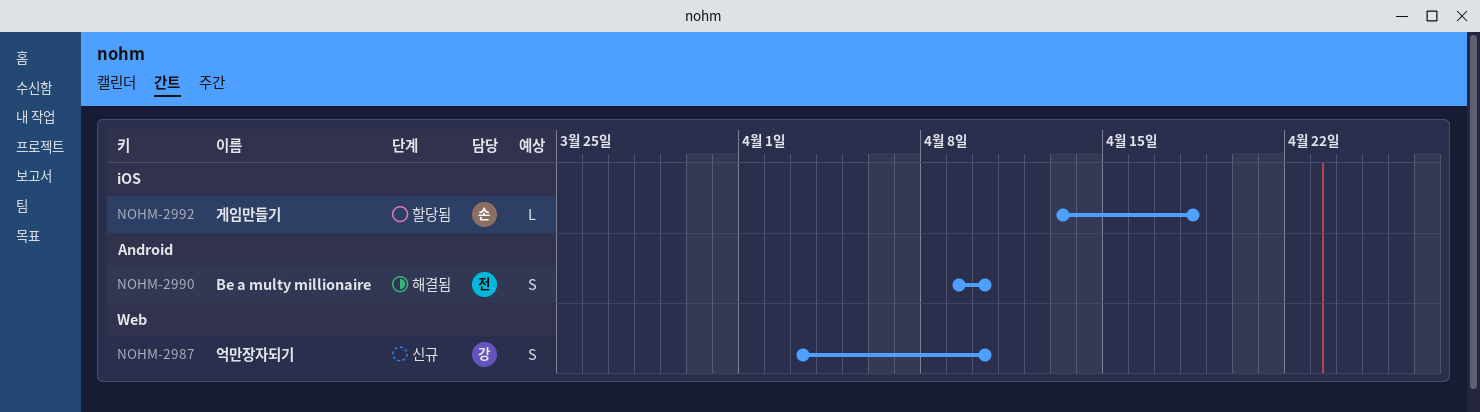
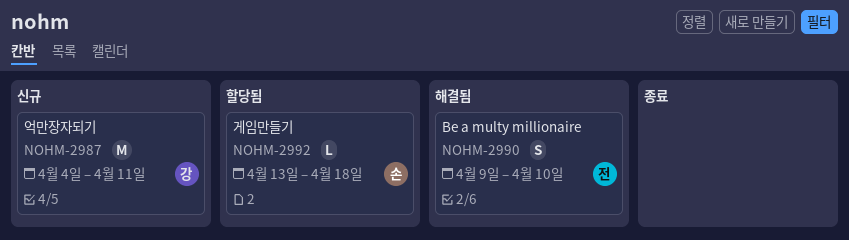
NOHM-2987, estimate: S -> M
NOHM-2987, start: Apr 3 -> Apr 4
NOHM-2987, due: Apr 10 -> Apr 11

